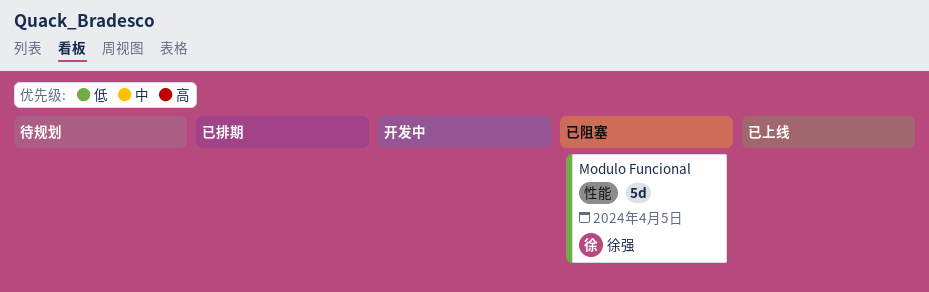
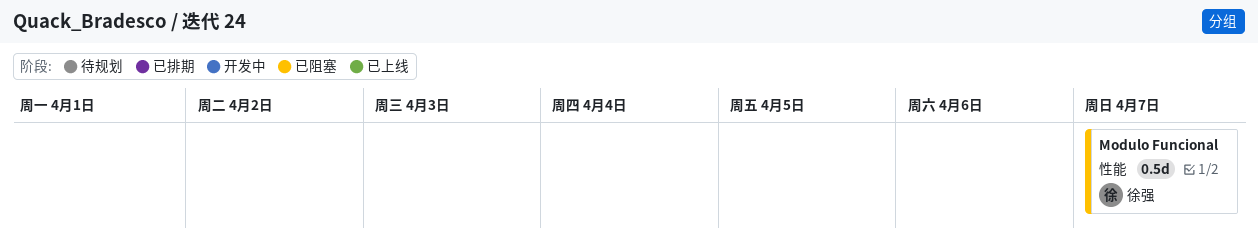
Modulo Funcional, estimate: 5d -> 0.5d
Modulo Funcional, due: Apr 5 -> Apr 7

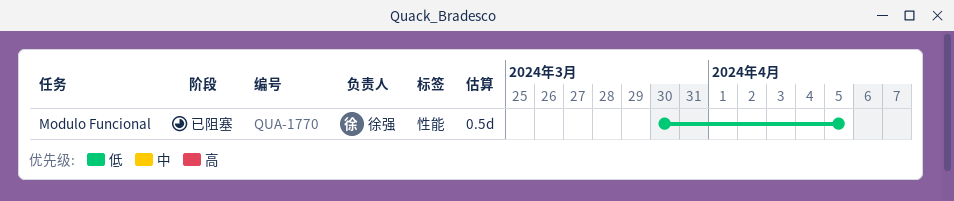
Modulo Funcional, due: Apr 7 -> Apr 5

